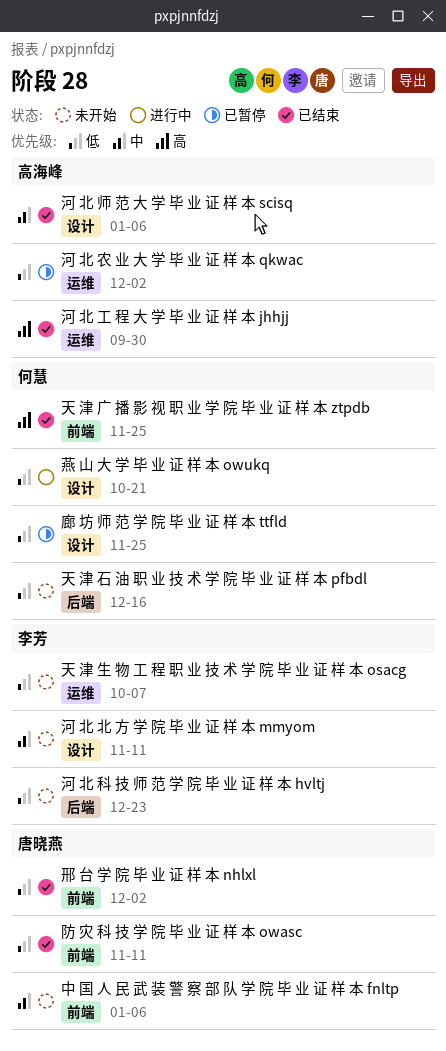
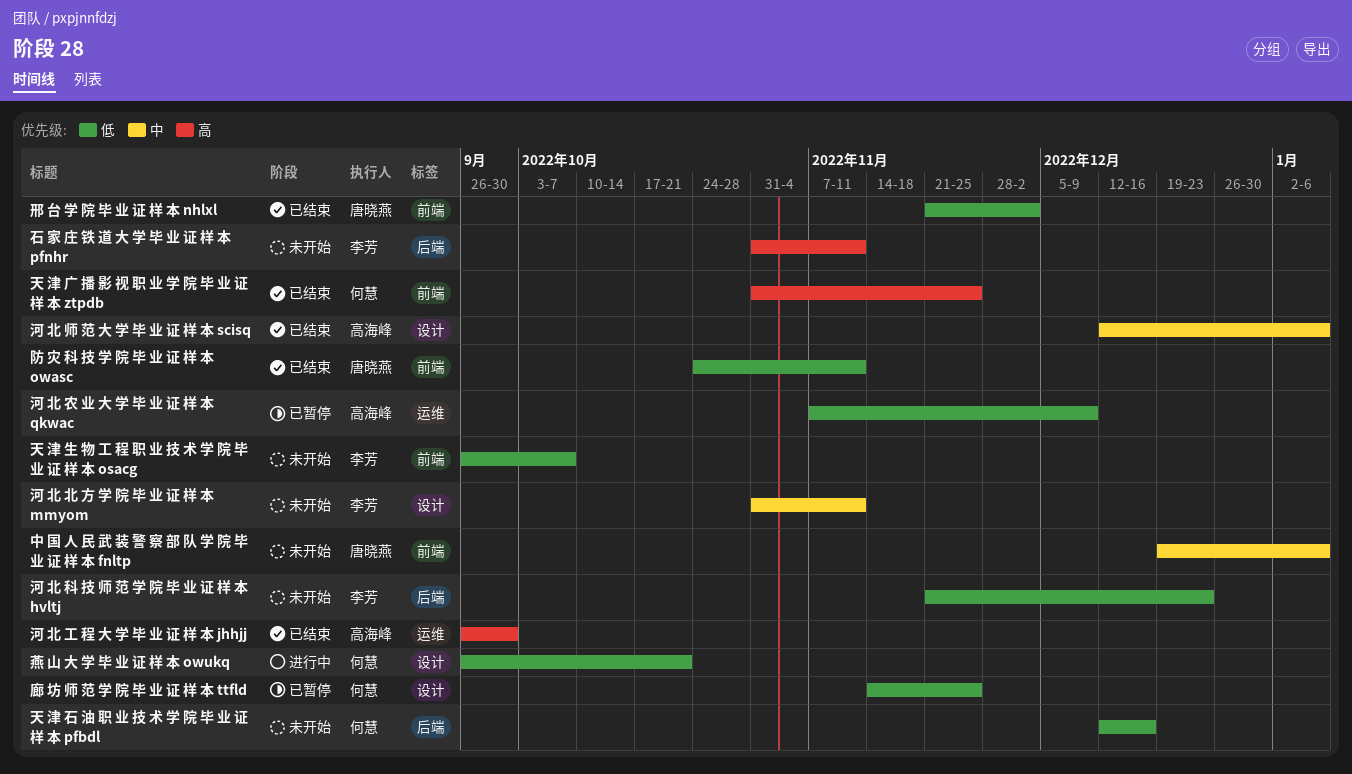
天 津 生 物 工 程 职 业 技 术 学 院 毕 业 证 样 本 osacg, label: 运维 -> 前端
河 北 农 业 大 学 毕 业 证 样 本 qkwac, due: Dec 2 -> Dec 9
石 家 庄 铁 道 大 学 毕 业 证 样 本 pfnhr: none -> present

